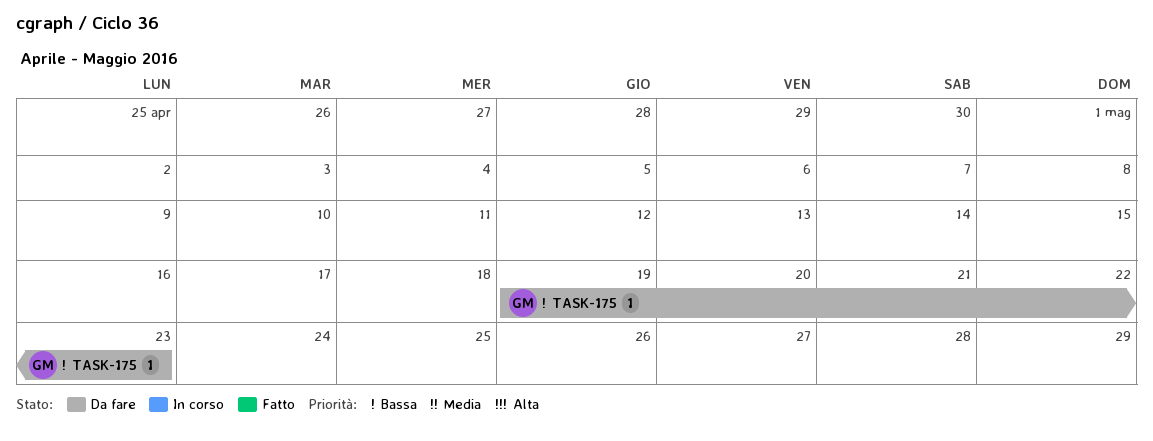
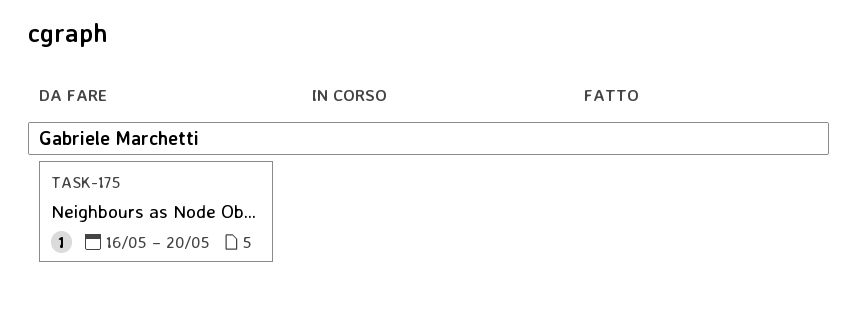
TASK-175, start: May 19 -> May 16
TASK-175, due: May 23 -> May 20

